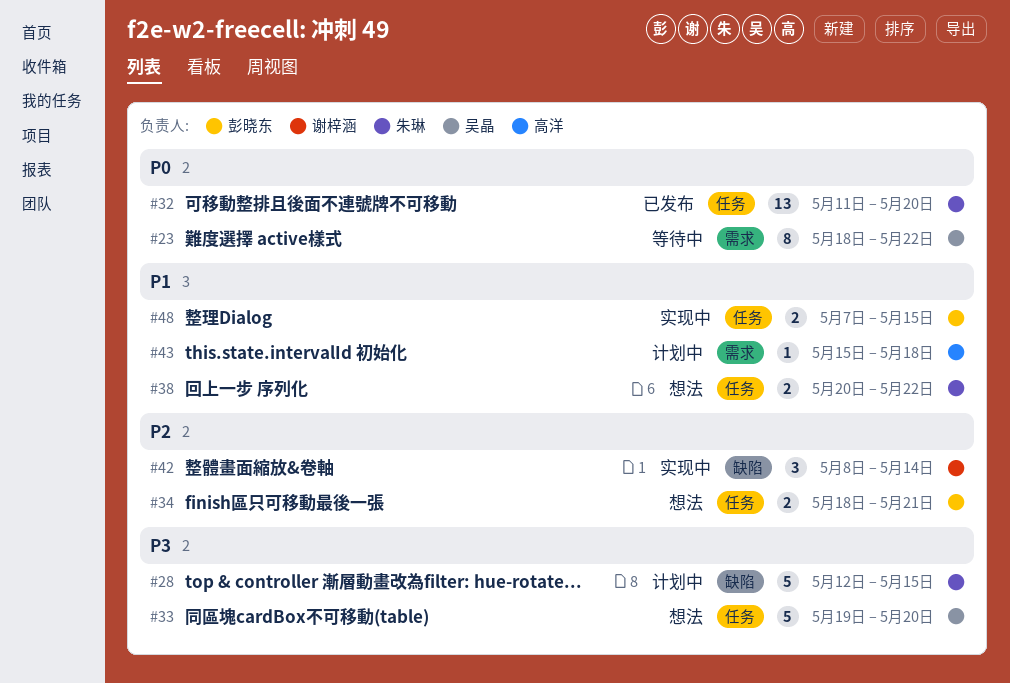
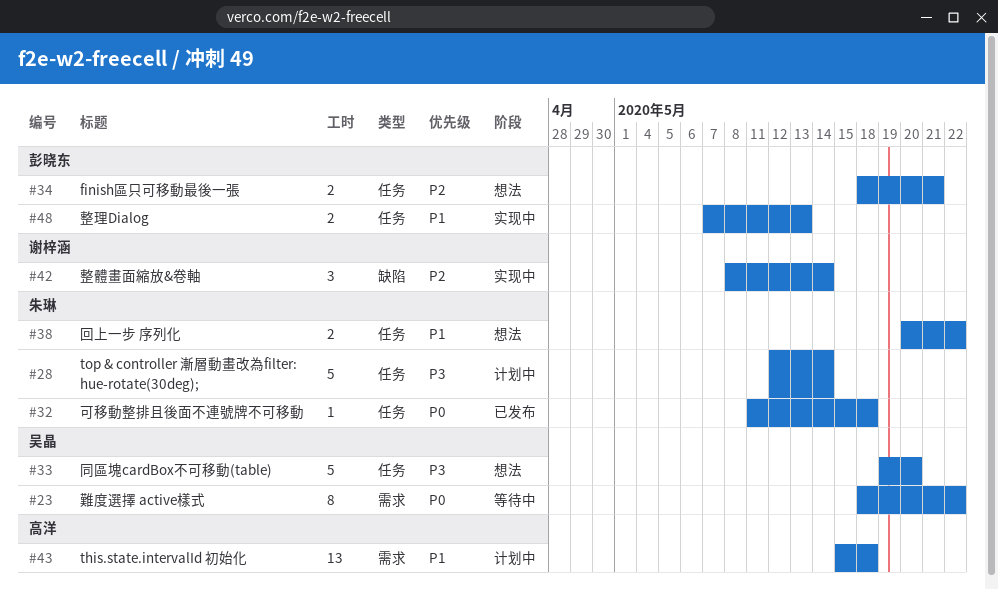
#28, label: 缺陷 -> 任务
#28, due: May 15 -> May 14
#32, estimate: 13 -> 1
#32, due: May 20 -> May 18
#43, estimate: 1 -> 13
#48, due: May 15 -> May 13

